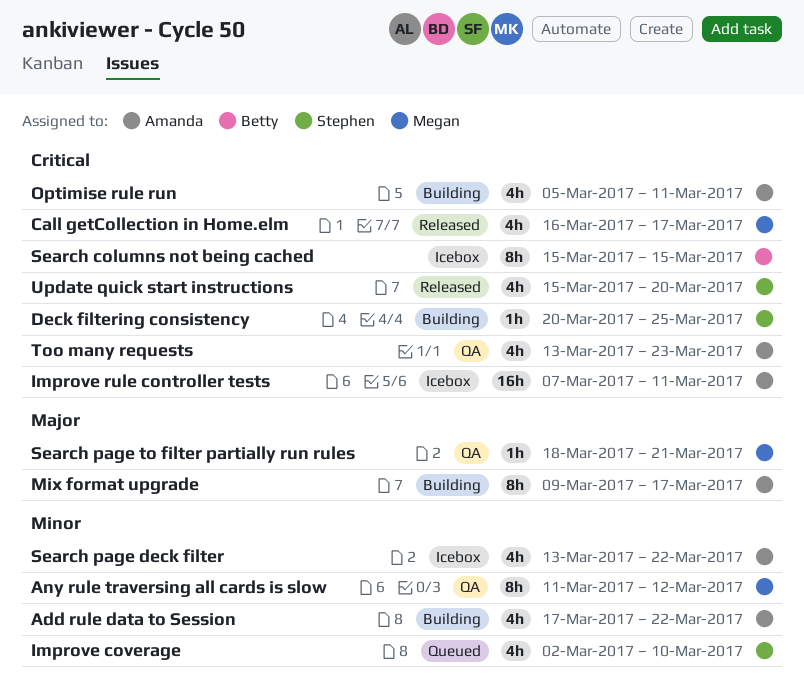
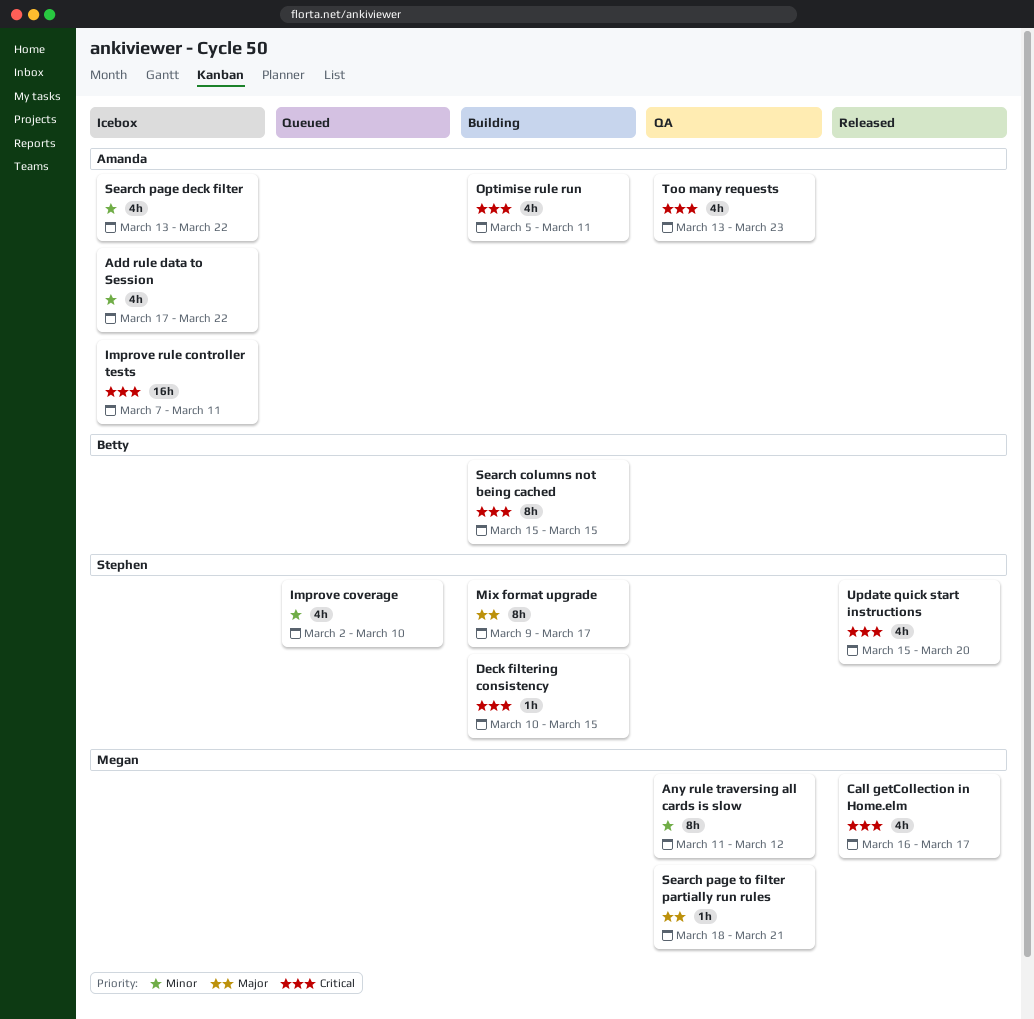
Add rule data to Session, status: Building -> Icebox
Deck filtering consistency, start: Mar 20 -> Mar 10
Deck filtering consistency, due: Mar 25 -> Mar 15
Mix format upgrade, owner: Amanda -> Stephen
Search columns not being cached, status: Icebox -> Building

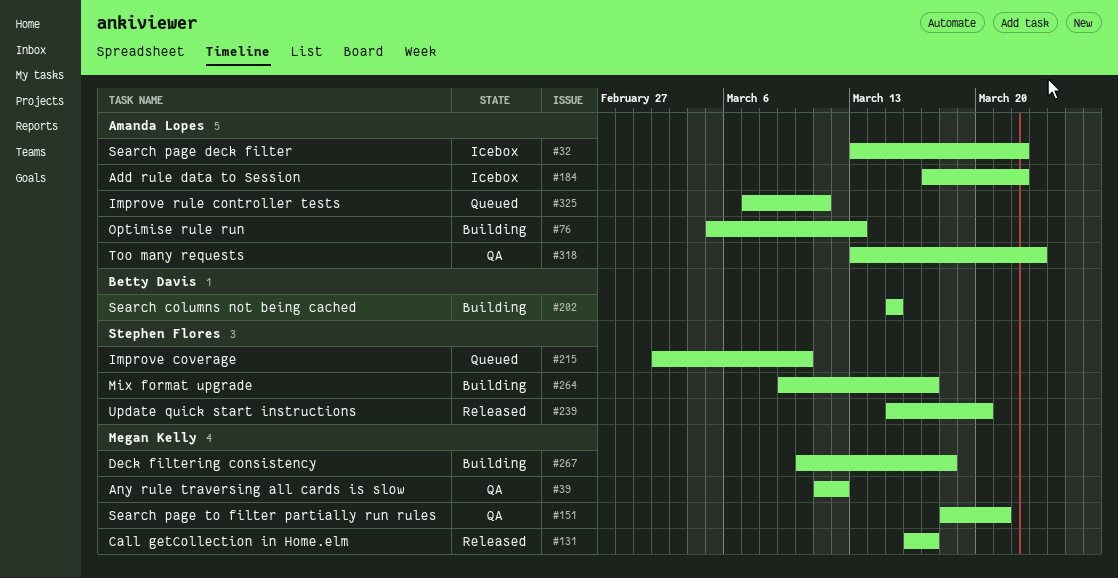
Deck filtering consistency, owner: Stephen Flores -> Megan Kelly
Deck filtering consistency, due: Mar 15 -> Mar 18
Improve rule controller tests, status: Icebox -> Queued
Optimise rule run, due: Mar 11 -> Mar 13

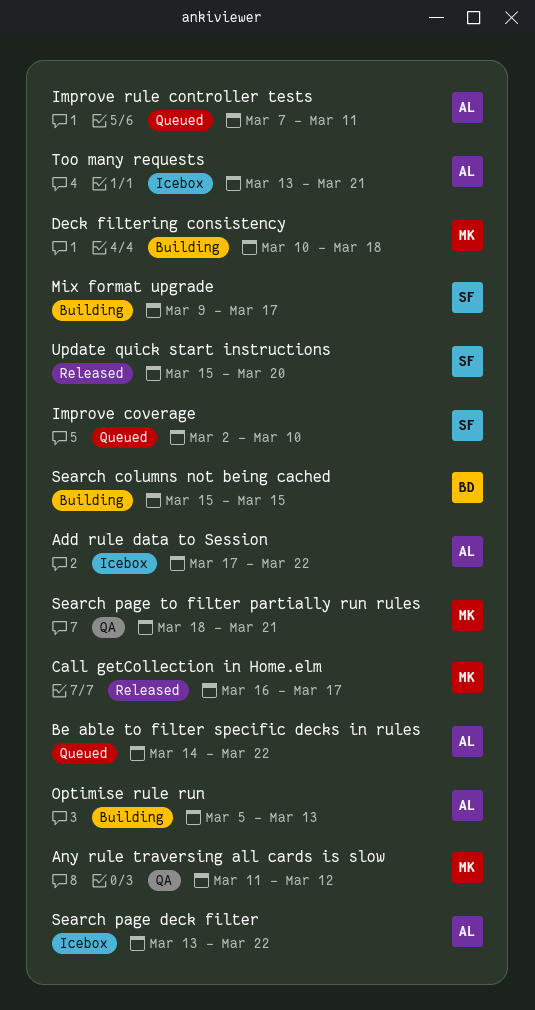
Be able to filter specific decks in rules: none -> present
Too many requests, status: QA -> Icebox
Too many requests, due: Mar 23 -> Mar 21

